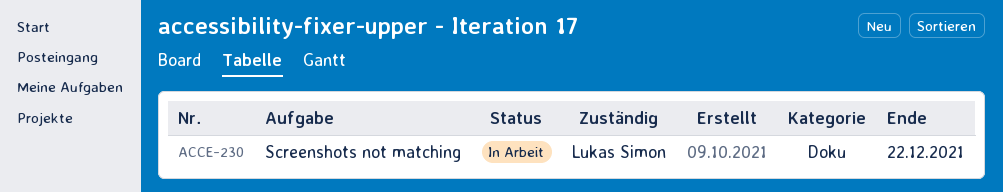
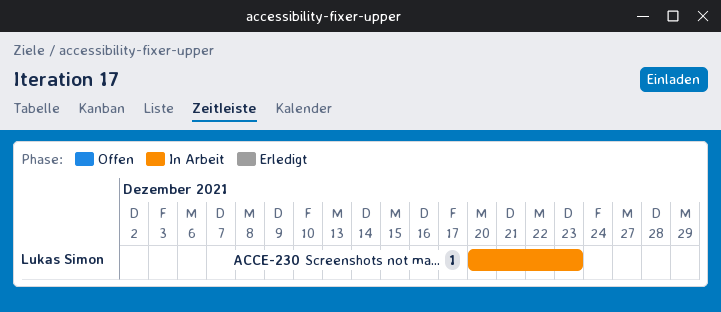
ACCE-230, due: Dec 22 -> Dec 23

